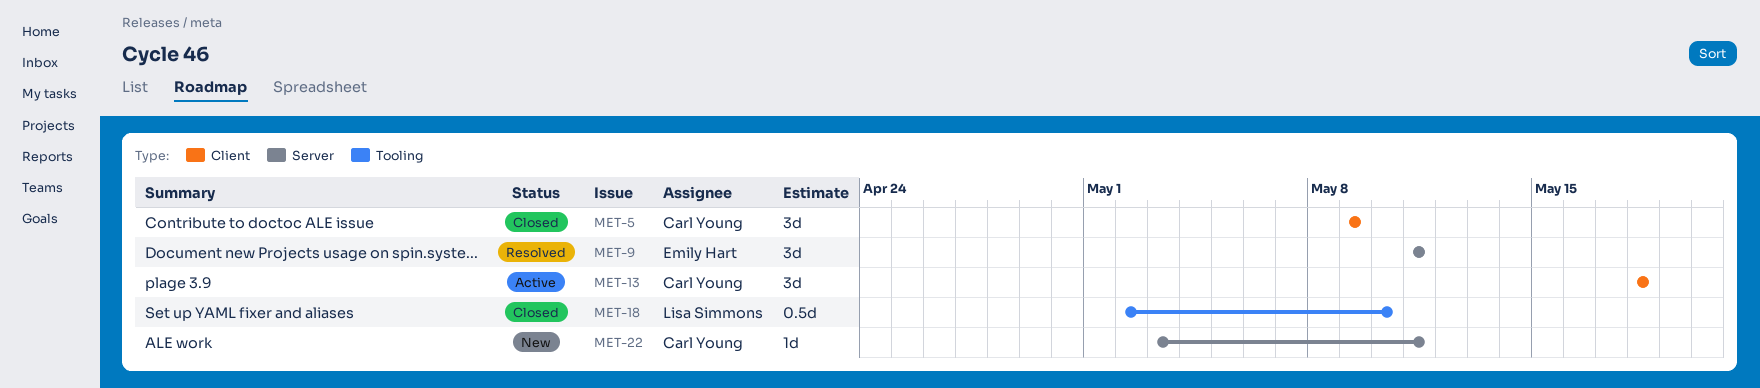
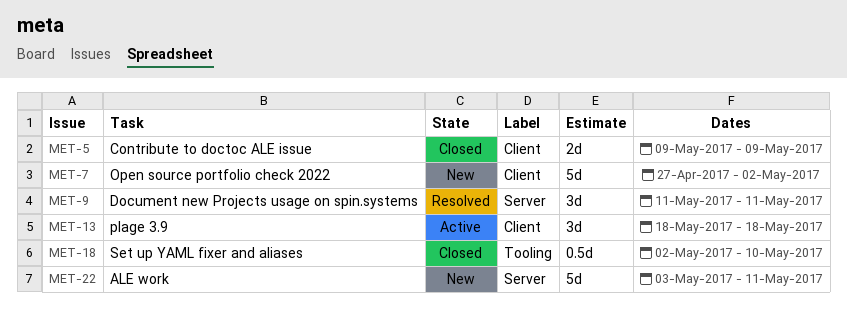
MET-5, estimate: 3d -> 2d
MET-7: none -> present
MET-22, estimate: 1d -> 5d

